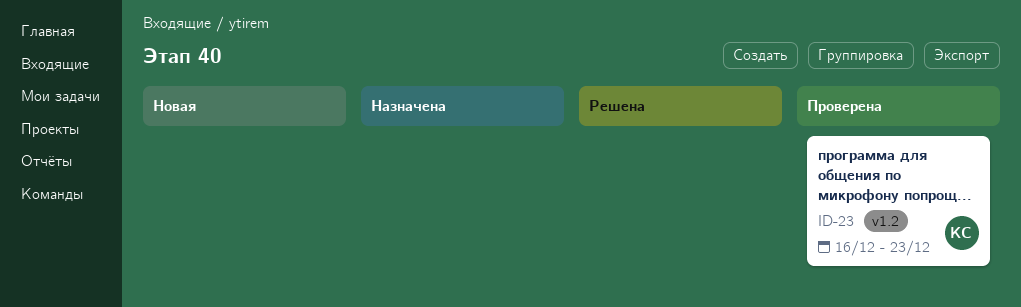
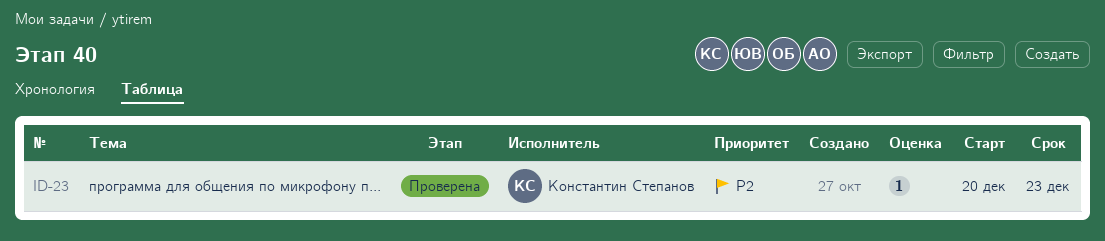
ID-23, start: Dec 16 -> Dec 20

